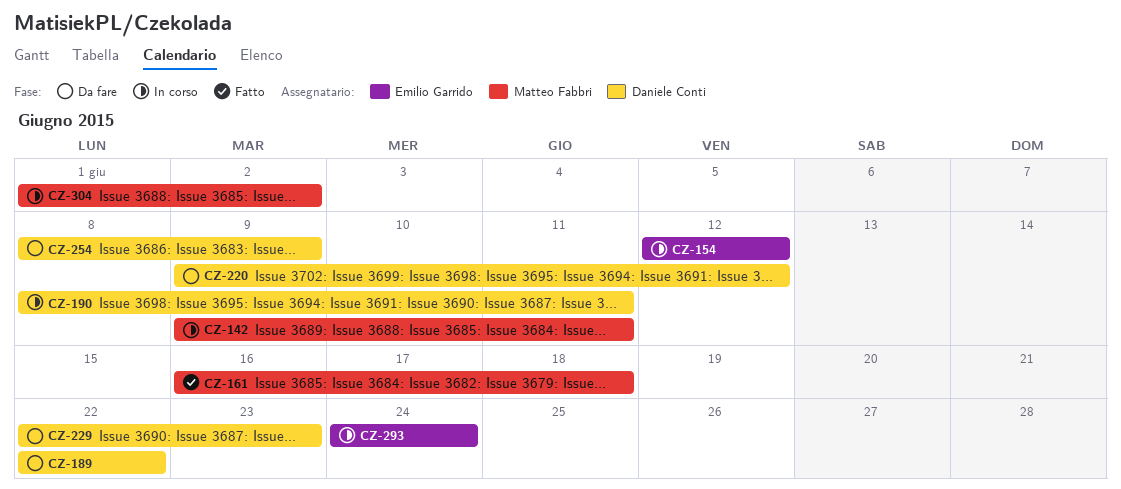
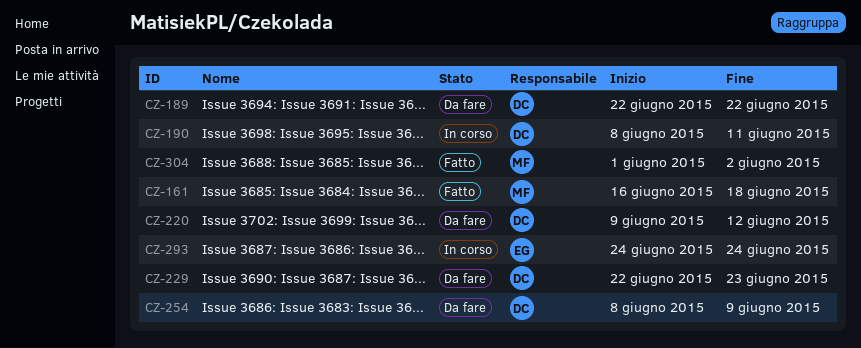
CZ-142: present -> none
CZ-154: present -> none
CZ-304, status: In corso -> Fatto

